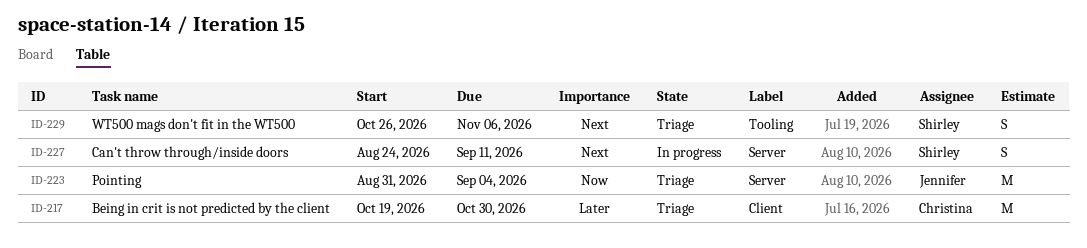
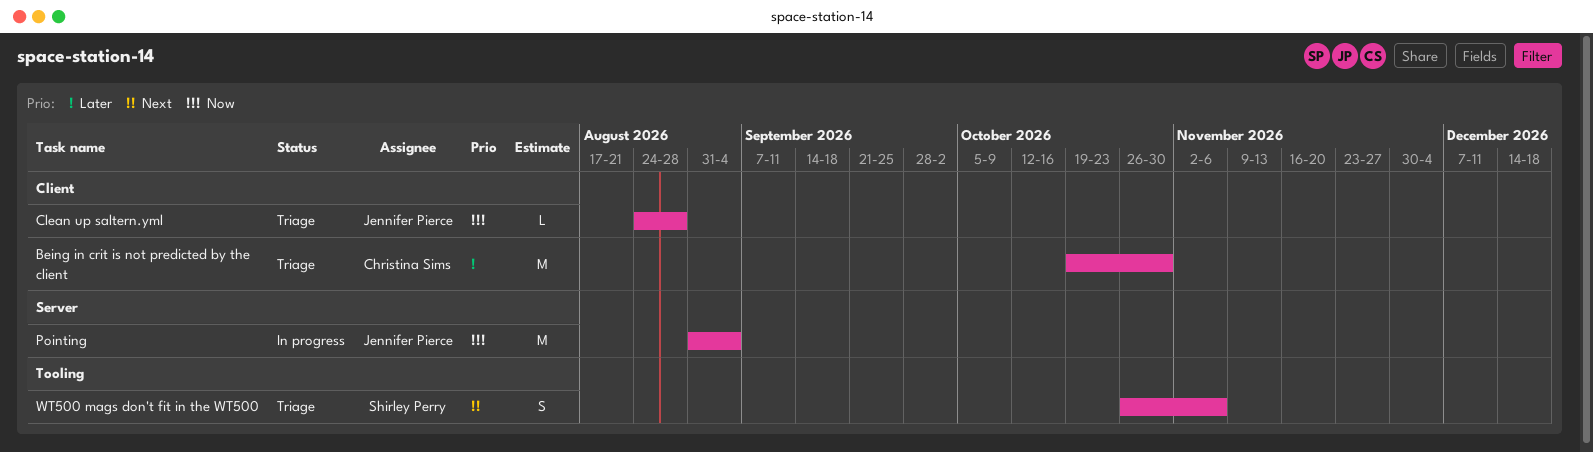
Can't throw through/inside doors: present -> none
Clean up saltern.yml: none -> present
Pointing, status: Triage -> In progress

